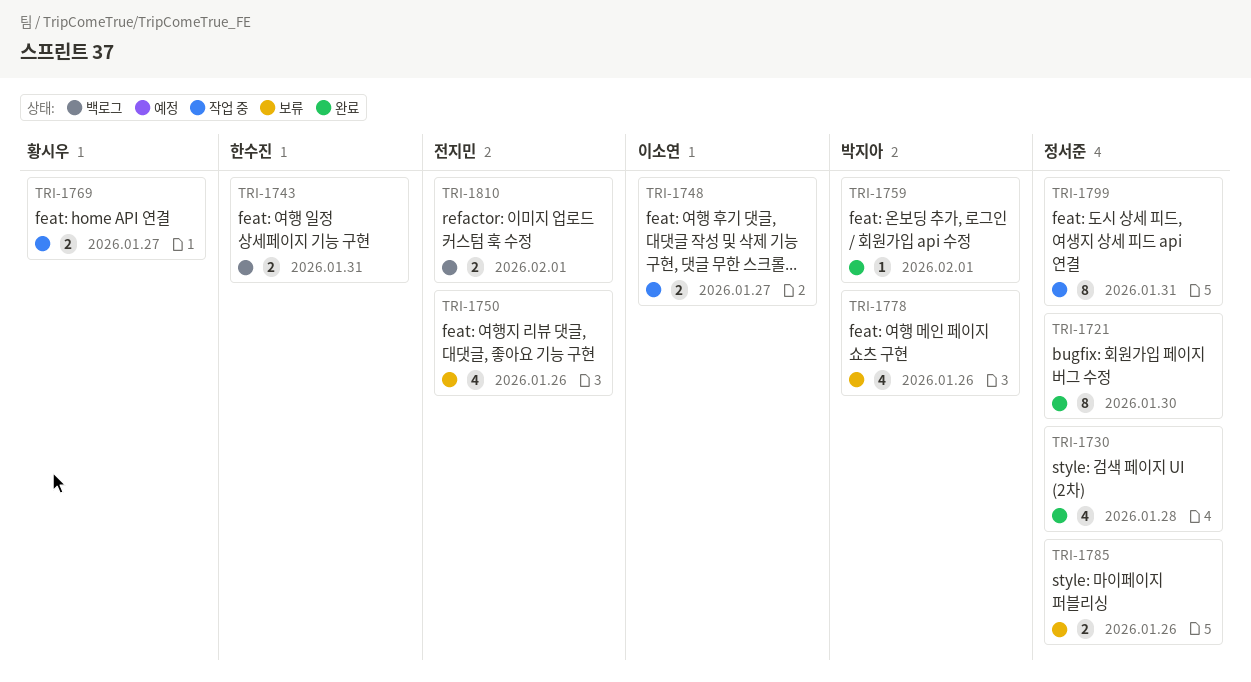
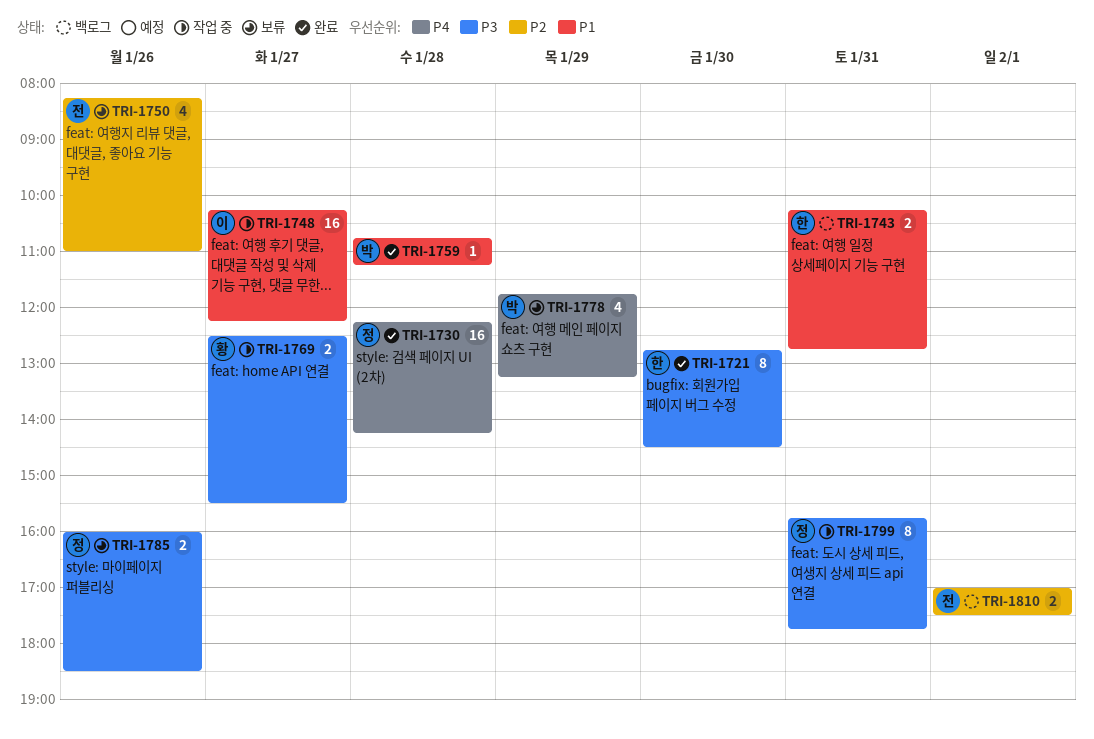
TRI-1721, owner: 정서준 -> 한수진
TRI-1730, estimate: 4 -> 16
TRI-1748, estimate: 2 -> 16
TRI-1759, day: Feb 1 -> Jan 28
TRI-1778, day: Jan 26 -> Jan 29

